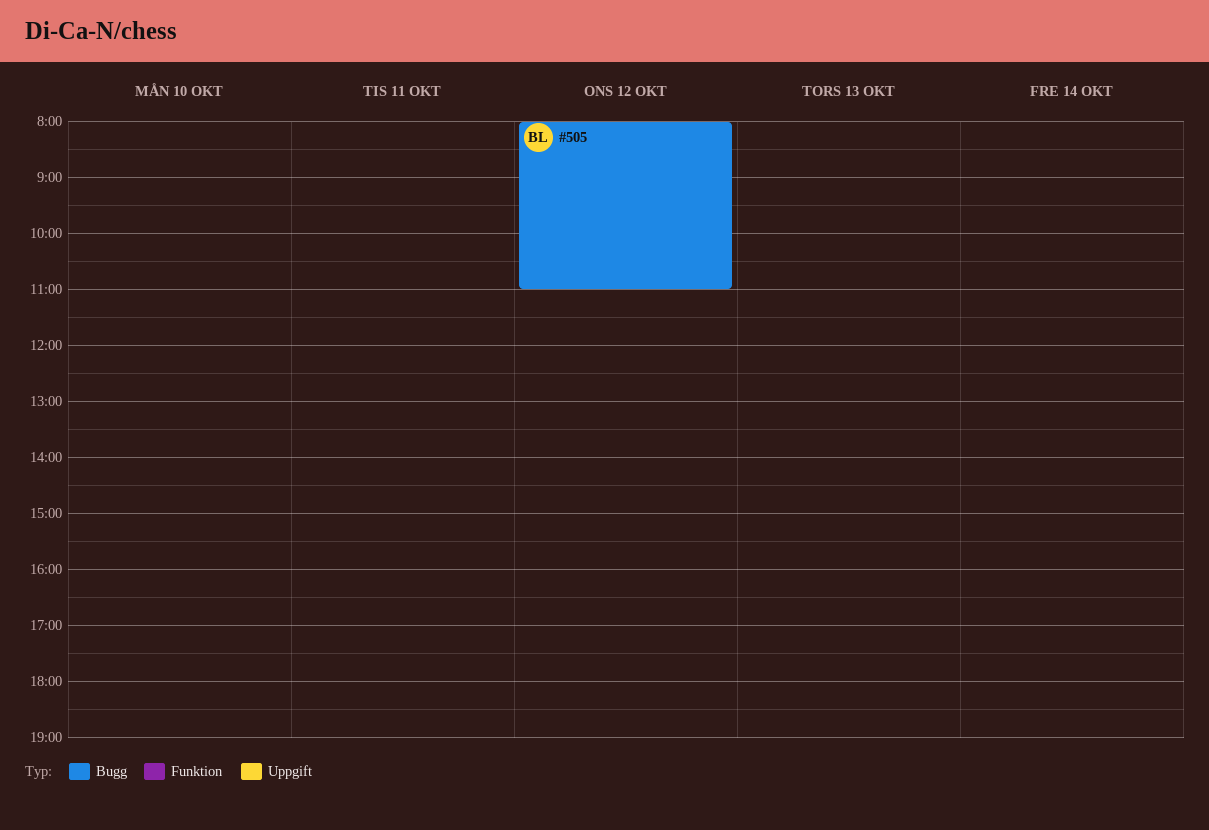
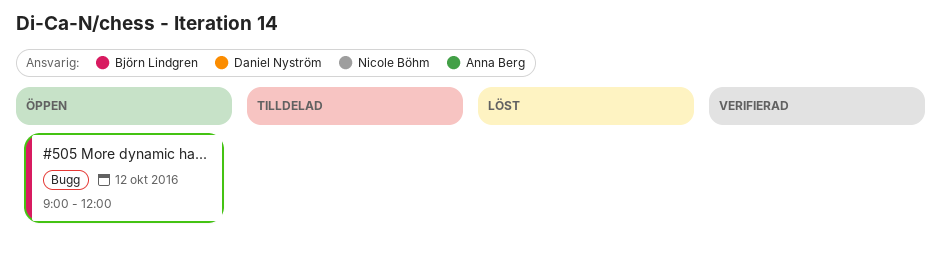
#505, begins: 08:00 -> 09:00
#505, ends: 11:00 -> 12:00

